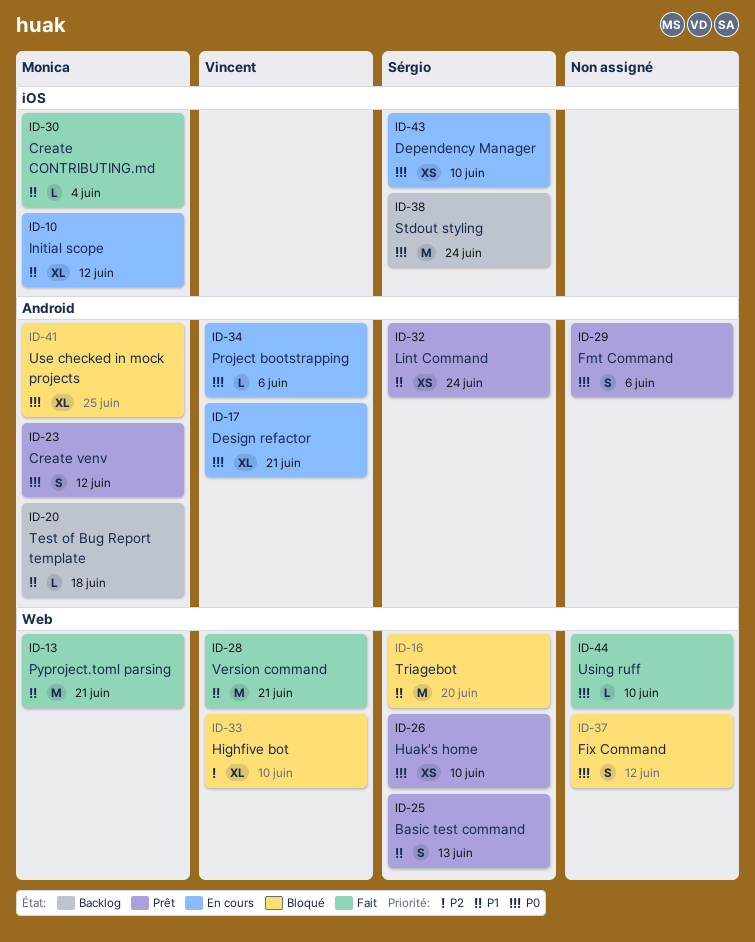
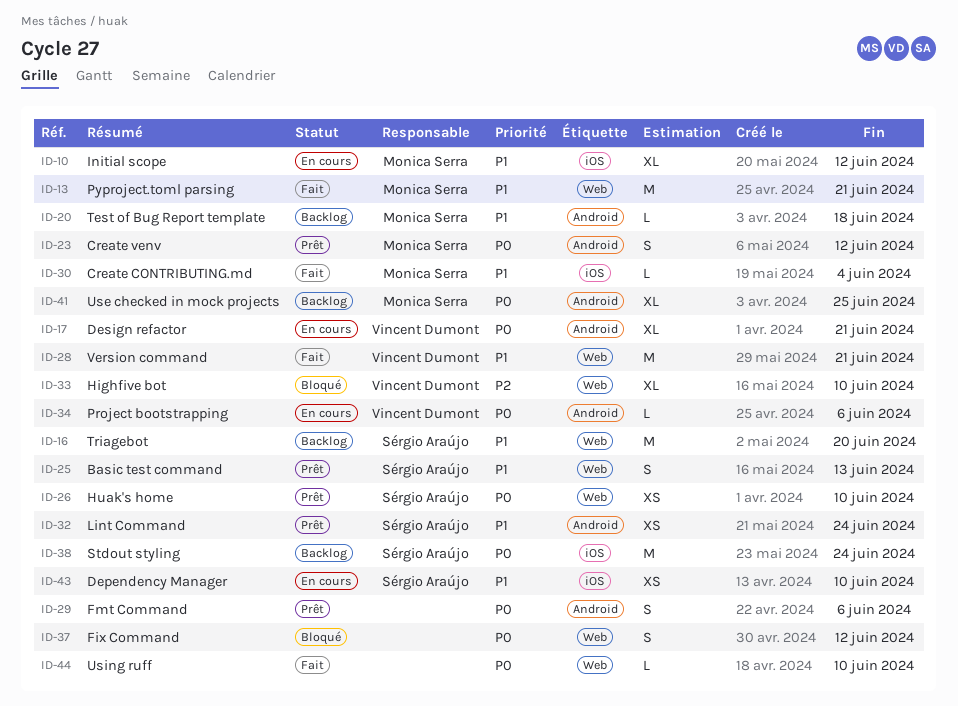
ID-16, status: Bloqué -> Backlog
ID-41, status: Bloqué -> Backlog
ID-43, priority: P0 -> P1

